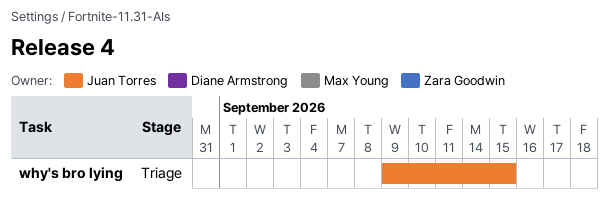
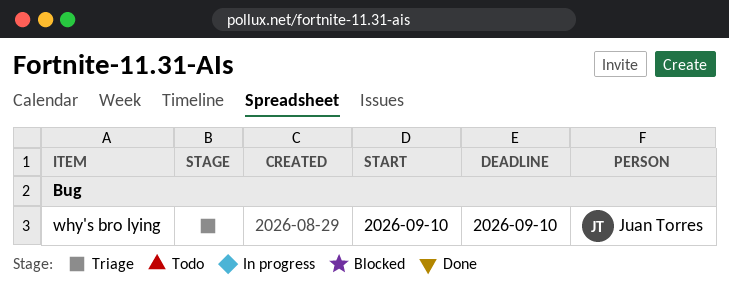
why's bro lying, start: Sep 9 -> Sep 10
why's bro lying, due: Sep 15 -> Sep 10

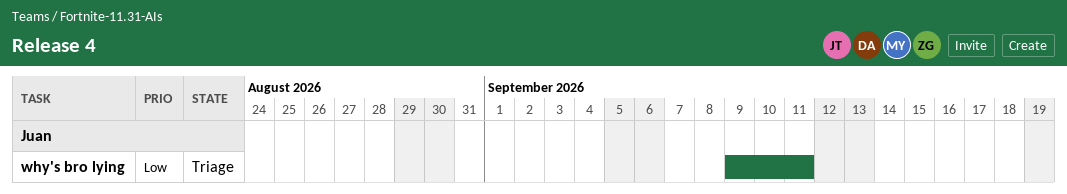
why's bro lying, start: Sep 10 -> Sep 9
why's bro lying, due: Sep 10 -> Sep 11

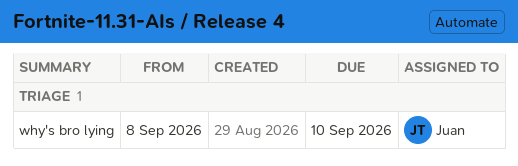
why's bro lying, start: Sep 9 -> Sep 8
why's bro lying, due: Sep 11 -> Sep 10

